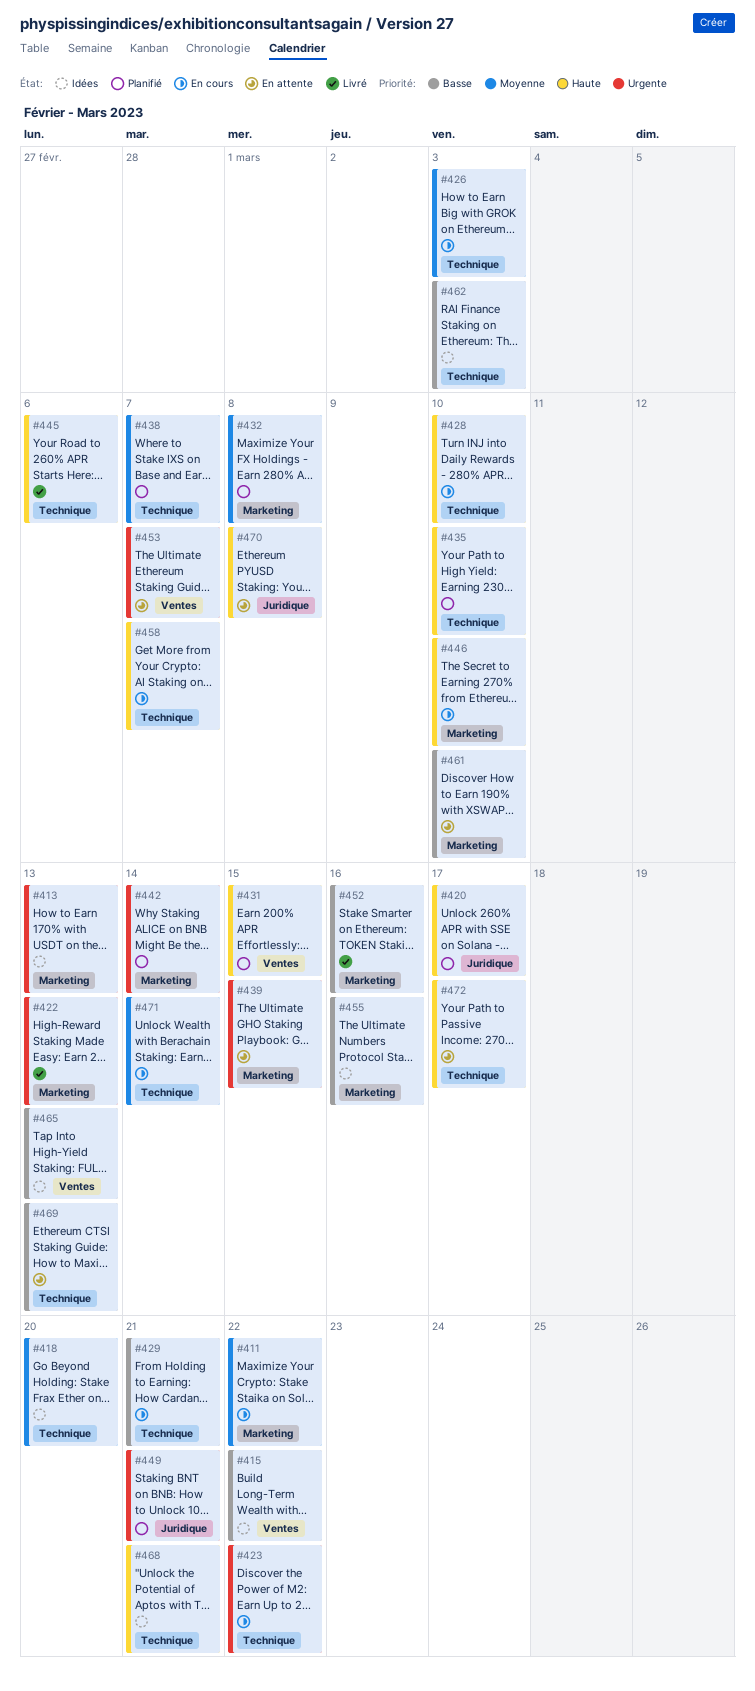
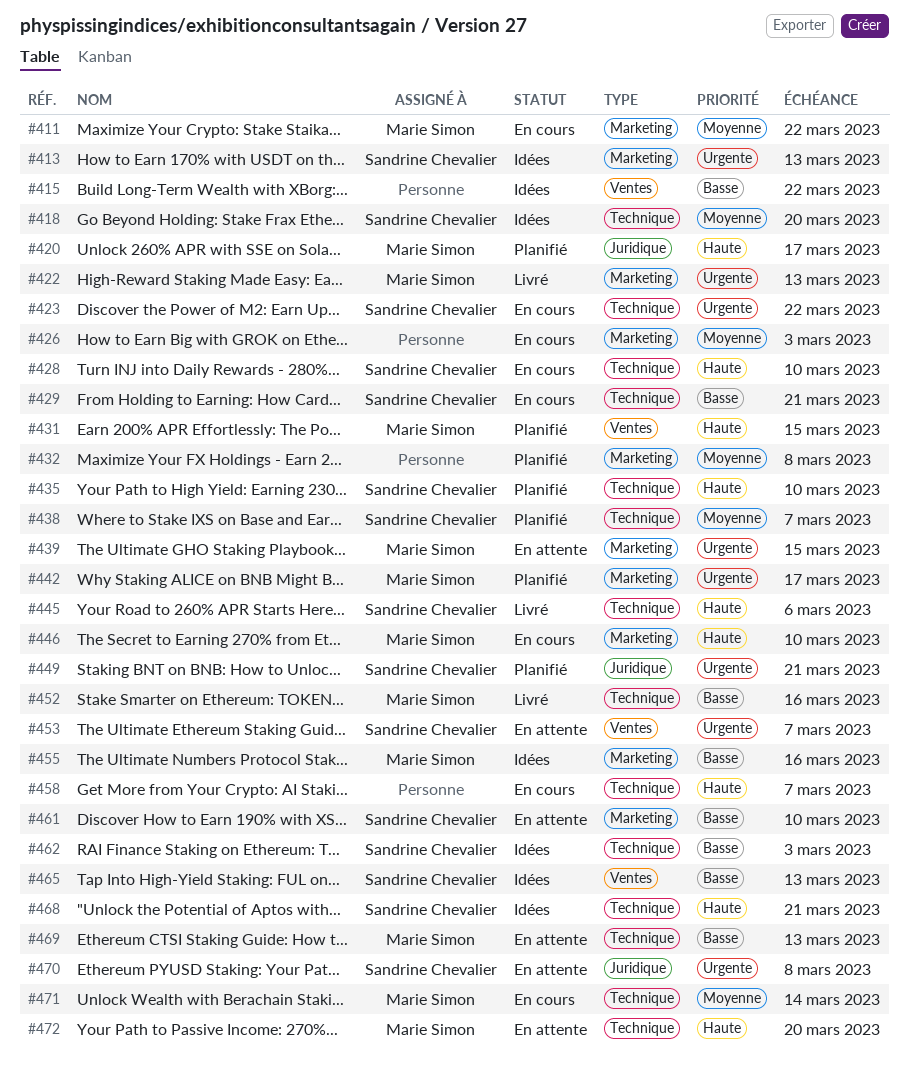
#426, label: Technique -> Marketing
#442, due: Mar 14 -> Mar 17
#452, label: Marketing -> Technique
#470, priority: Haute -> Urgente
#472, due: Mar 17 -> Mar 20

